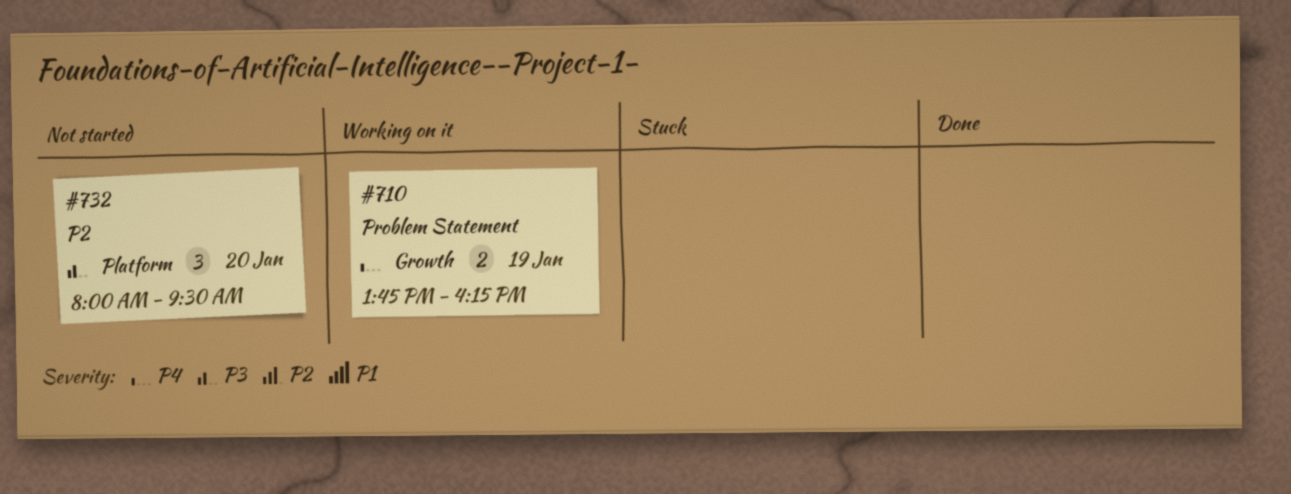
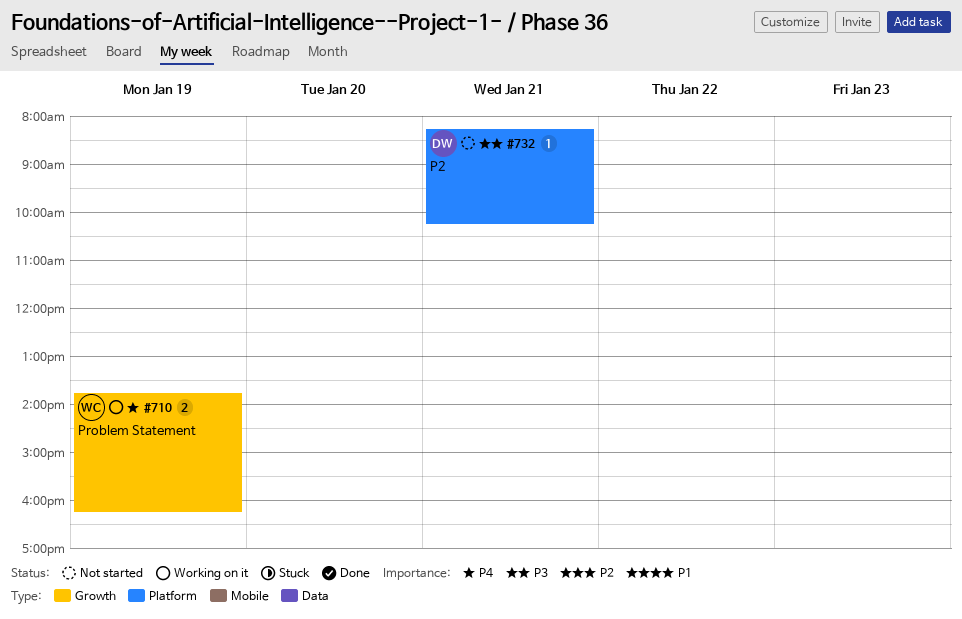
#732, estimate: 3 -> 1
#732, day: Jan 20 -> Jan 21
#732, begins: 08:00 -> 08:15
#732, ends: 09:30 -> 10:15

